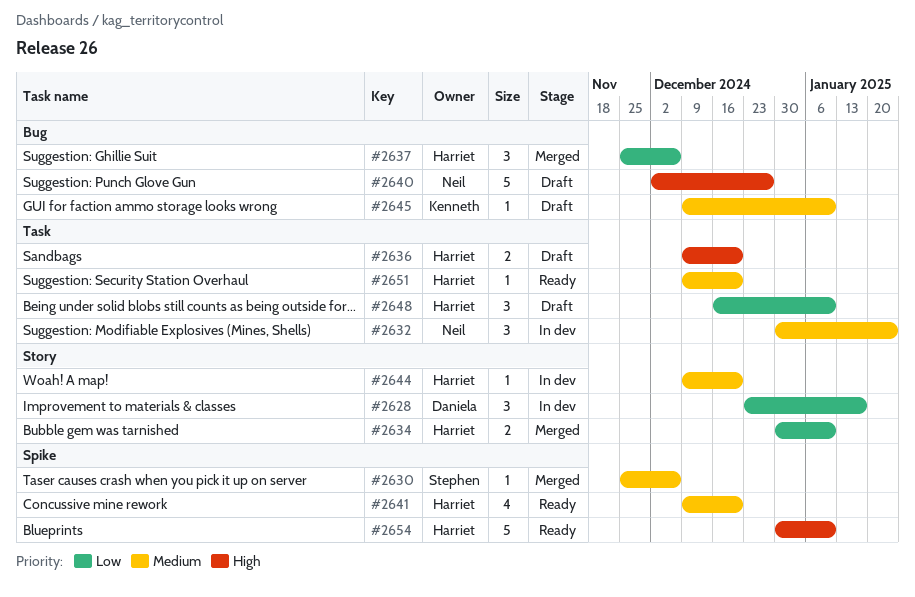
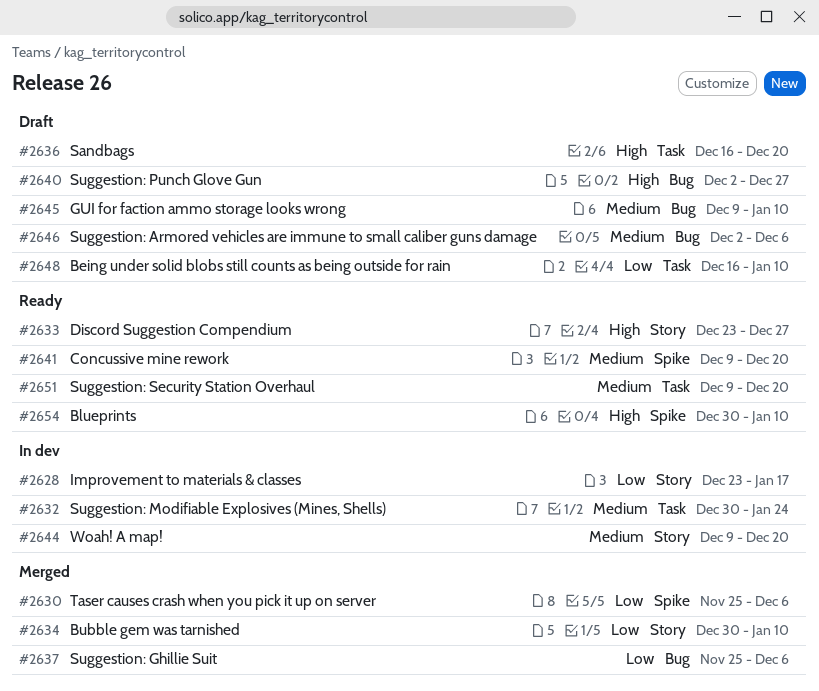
#2630, priority: Medium -> Low
#2633: none -> present
#2636, start: Dec 9 -> Dec 16
#2646: none -> present

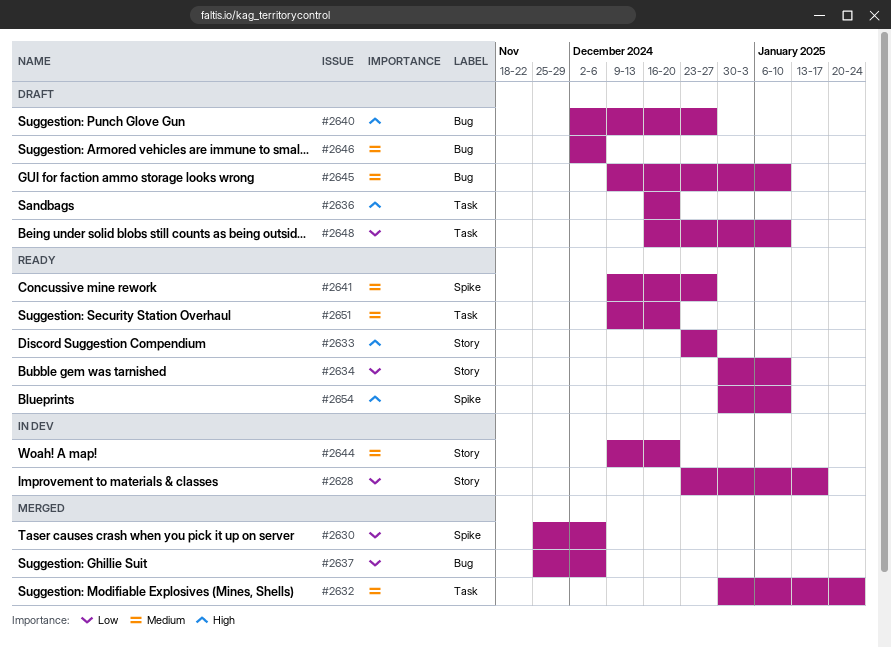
#2632, status: In dev -> Merged
#2634, status: Merged -> Ready
#2641, due: Dec 20 -> Dec 27

